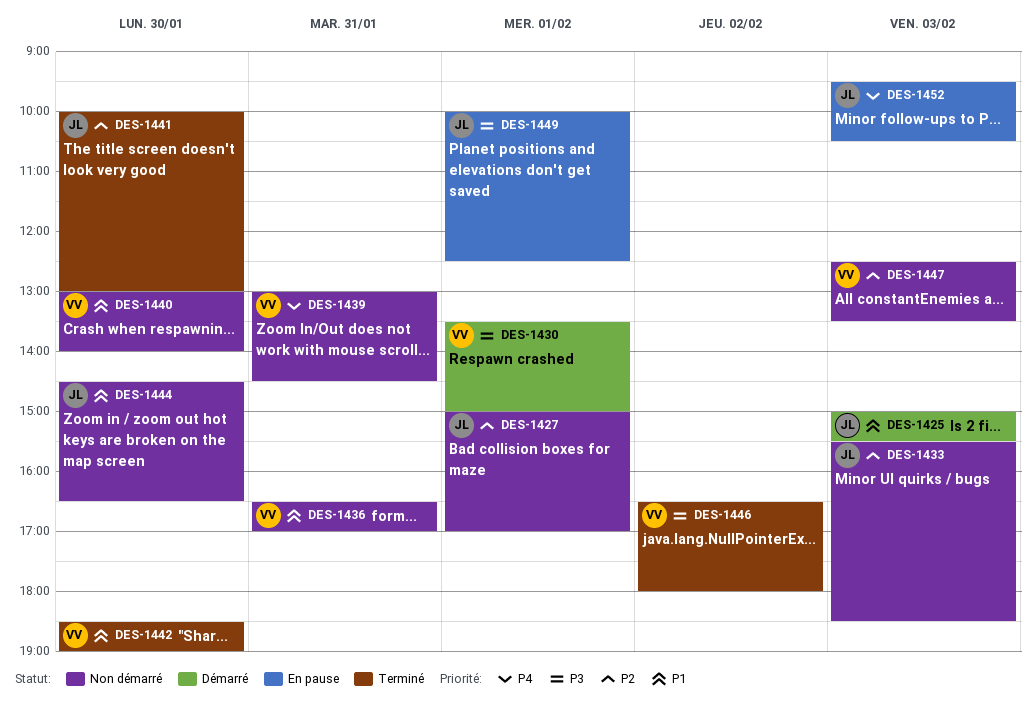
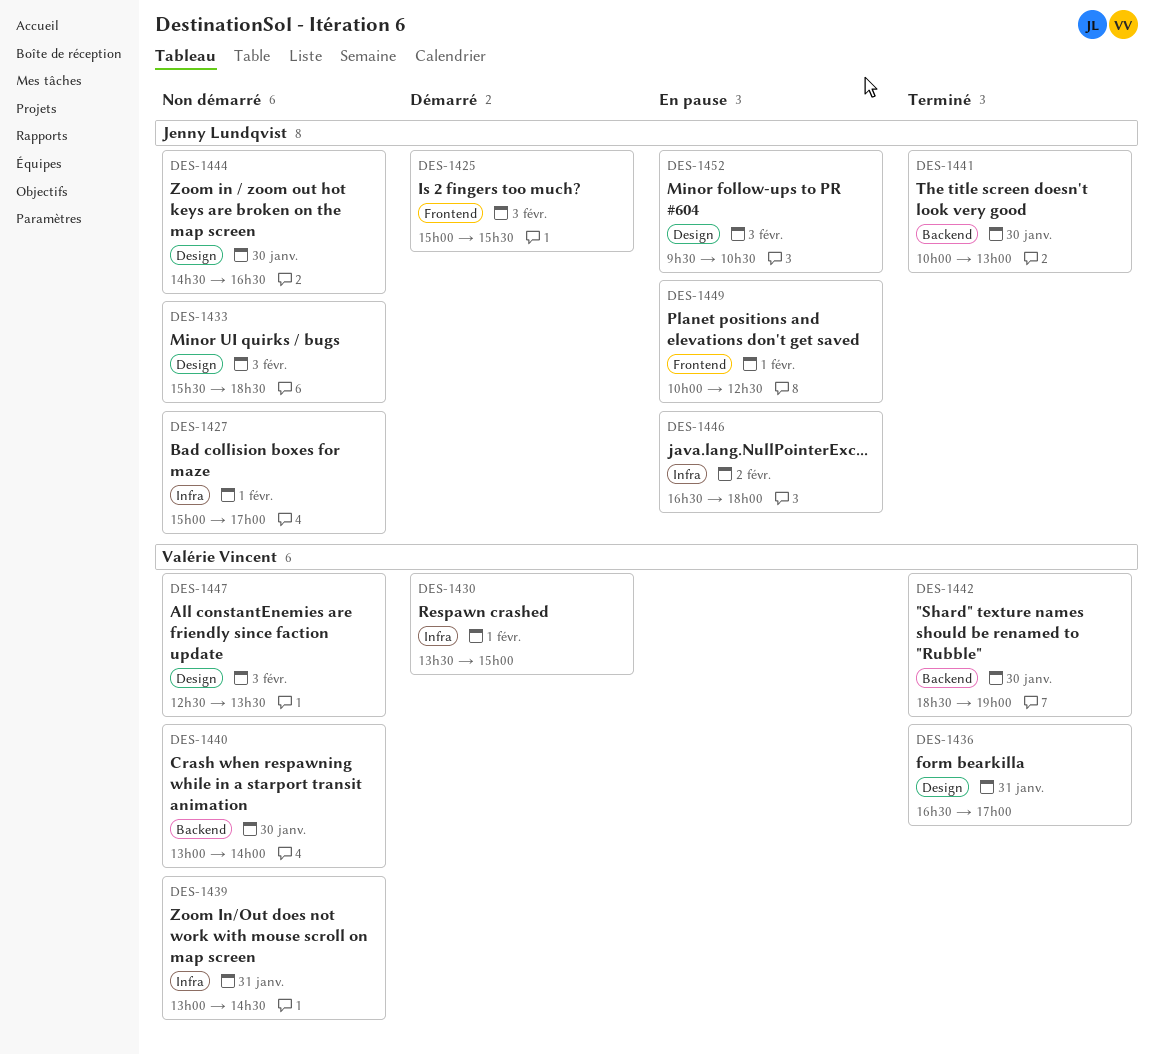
DES-1436, status: Non démarré -> Terminé
DES-1446, status: Terminé -> En pause
DES-1446, owner: Valérie Vincent -> Jenny Lundqvist

